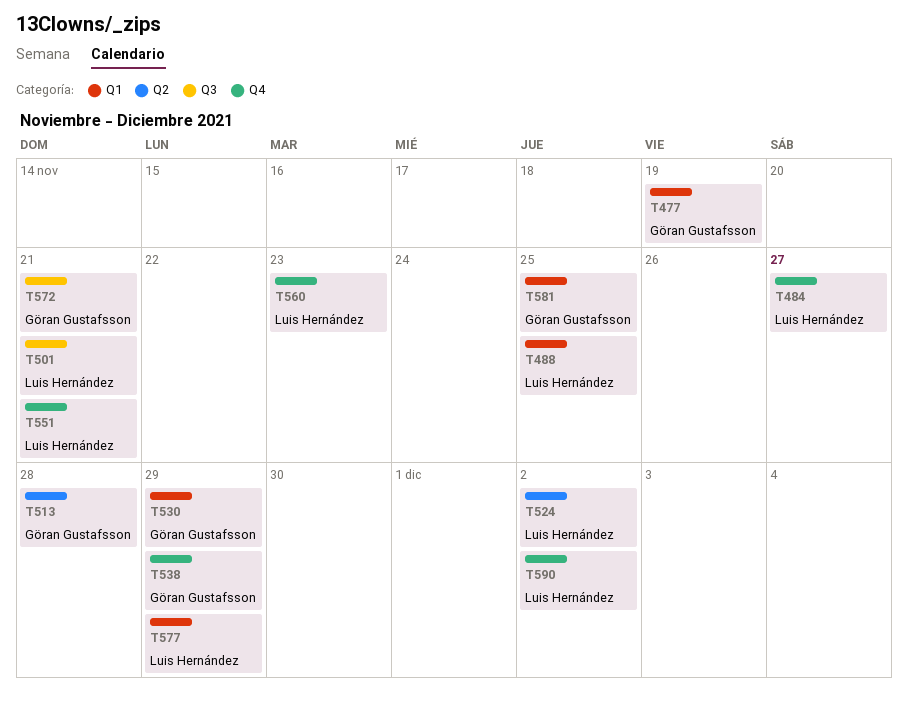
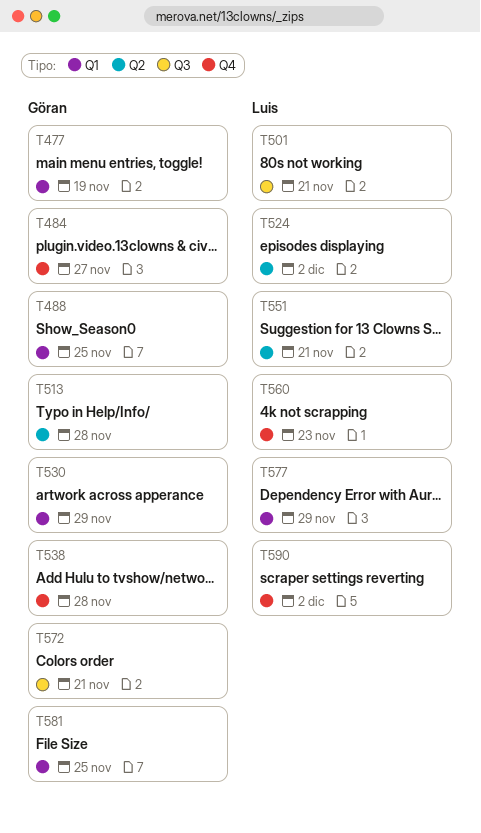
T484, owner: Luis Hernández -> Göran Gustafsson
T488, owner: Luis Hernández -> Göran Gustafsson
T538, due: Nov 29 -> Nov 28
T551, label: Q4 -> Q2

